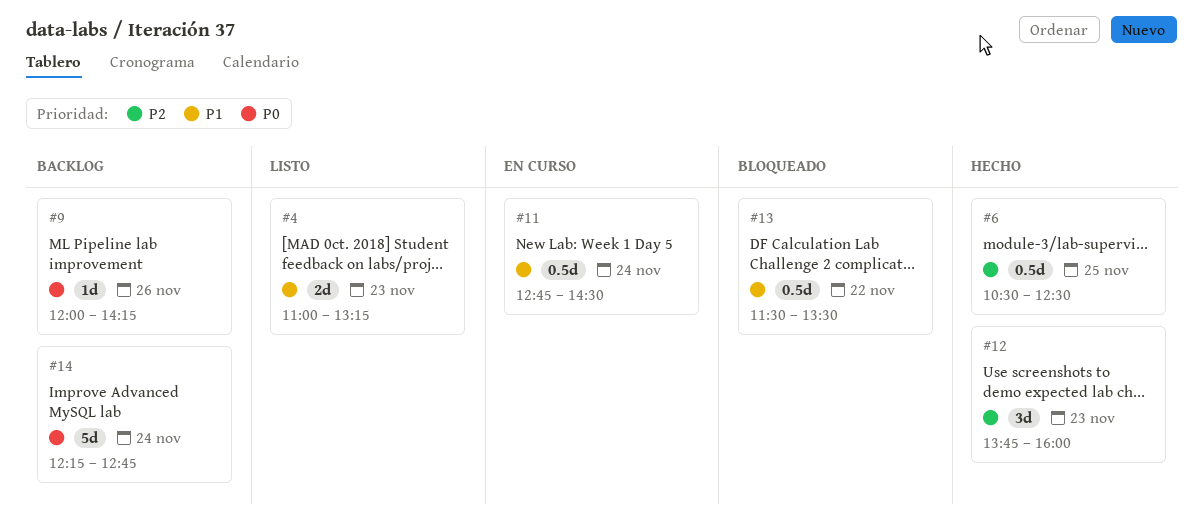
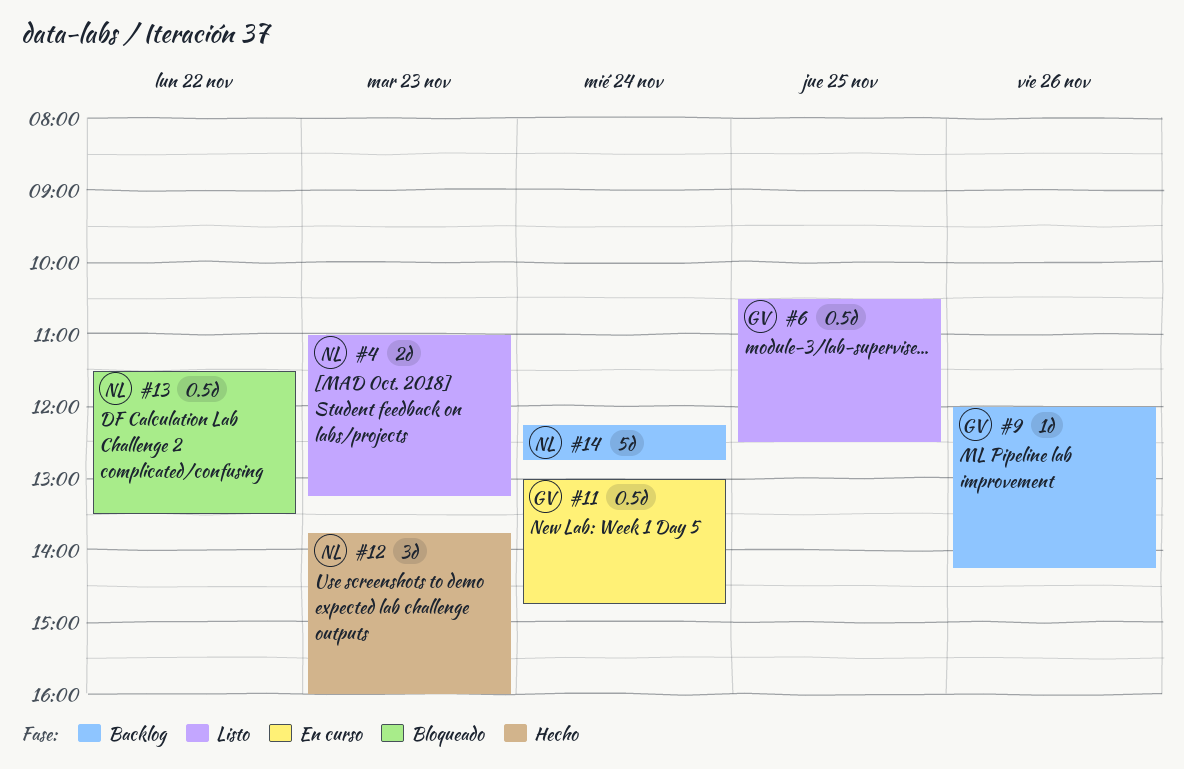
#6, status: Hecho -> Listo
#11, begins: 12:45 -> 13:00
#11, ends: 14:30 -> 14:45

